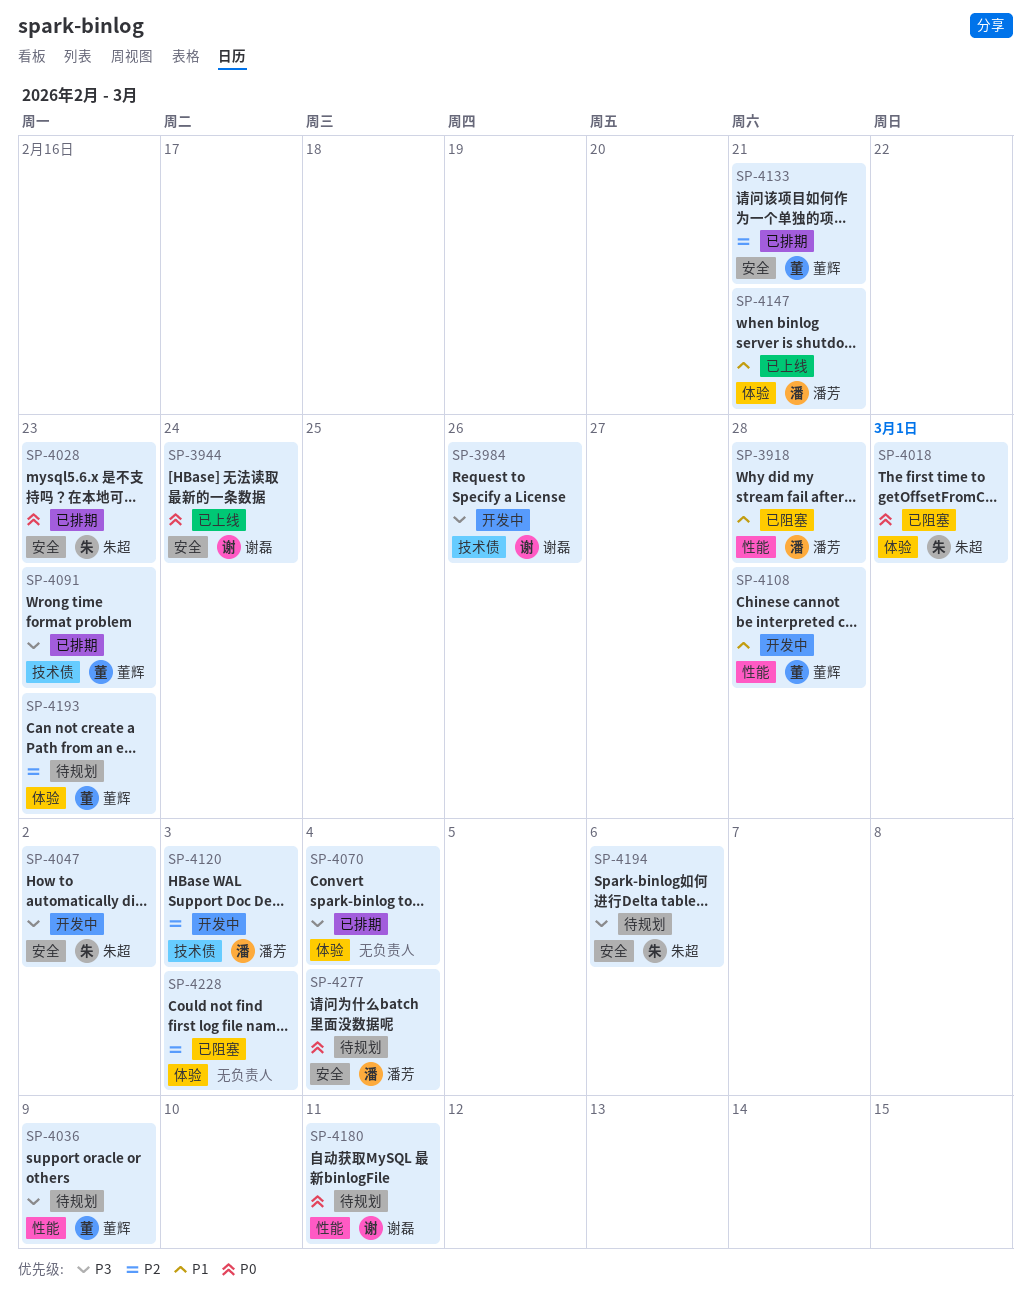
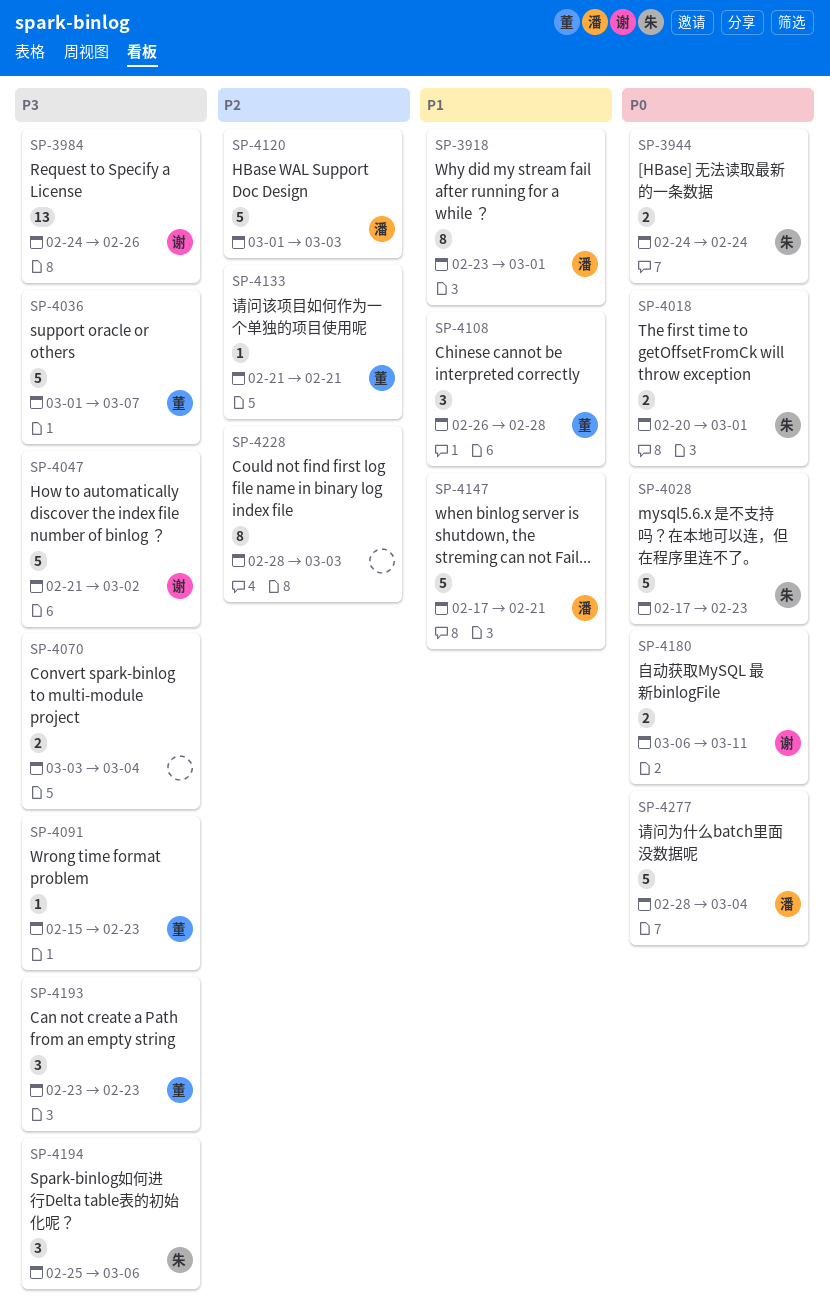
SP-3918, due: Feb 28 -> Mar 1
SP-3944, owner: 谢磊 -> 朱超
SP-4036, due: Mar 9 -> Mar 7
SP-4047, owner: 朱超 -> 谢磊
SP-4193, priority: P2 -> P3

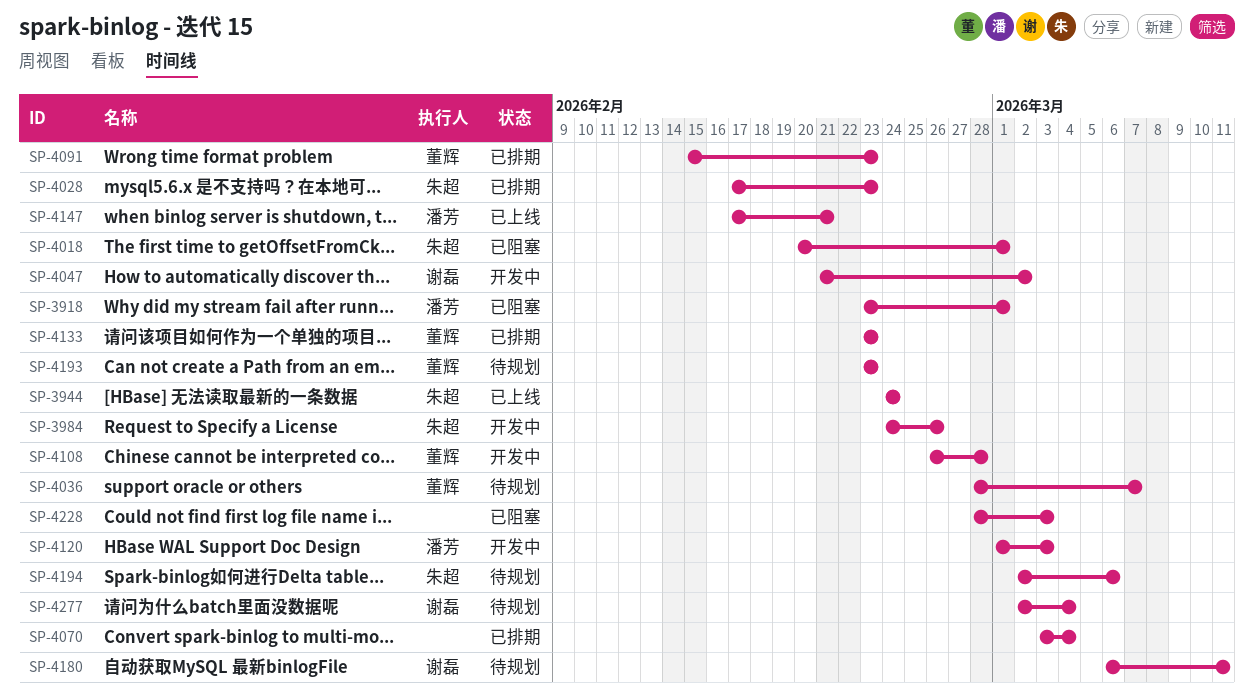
SP-3984, owner: 谢磊 -> 朱超
SP-4036, start: Mar 1 -> Feb 28
SP-4133, start: Feb 21 -> Feb 23
SP-4133, due: Feb 21 -> Feb 23
SP-4194, start: Feb 25 -> Mar 2
SP-4277, owner: 潘芳 -> 谢磊
SP-4277, start: Feb 28 -> Mar 2

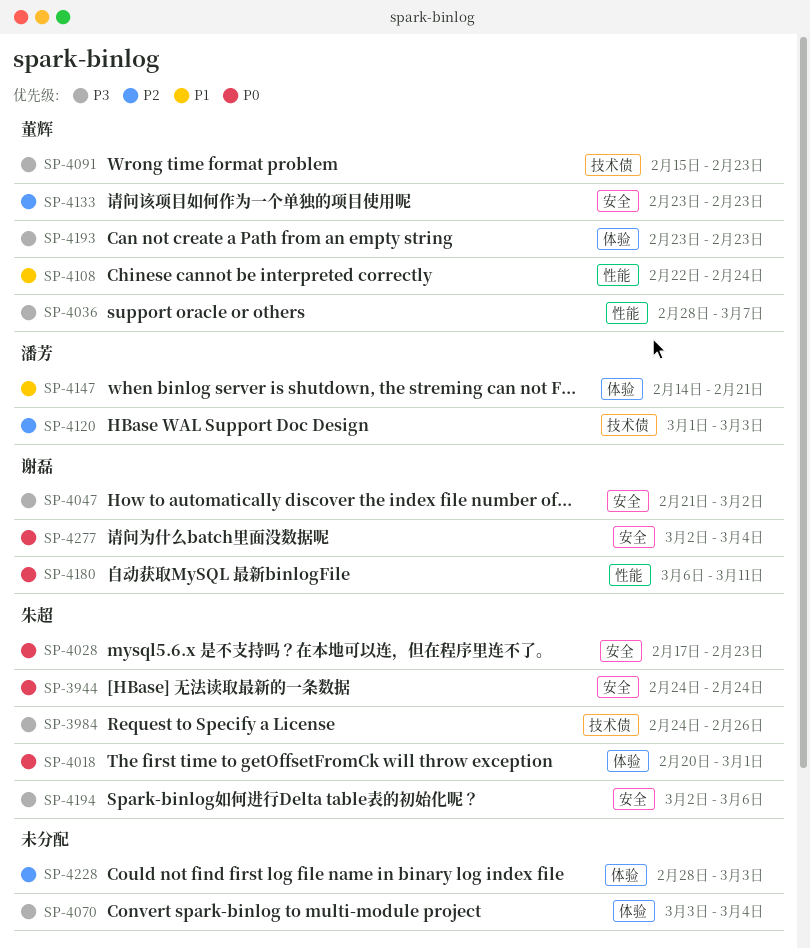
SP-3918: present -> none
SP-4108, start: Feb 26 -> Feb 22
SP-4108, due: Feb 28 -> Feb 24
SP-4147, start: Feb 17 -> Feb 14

